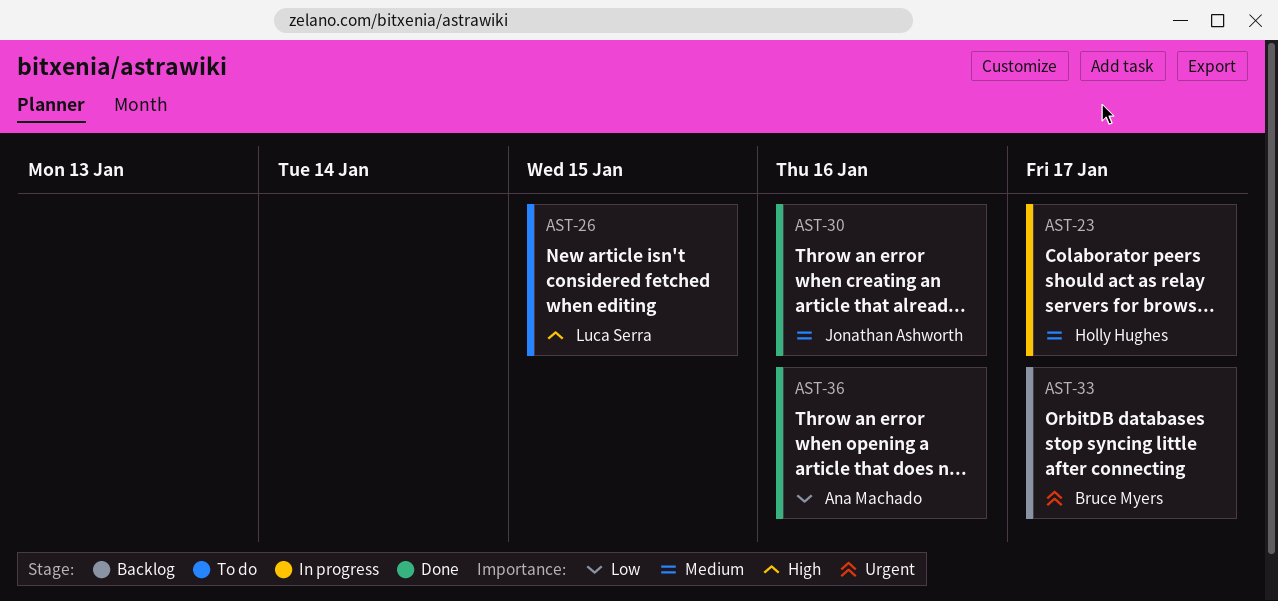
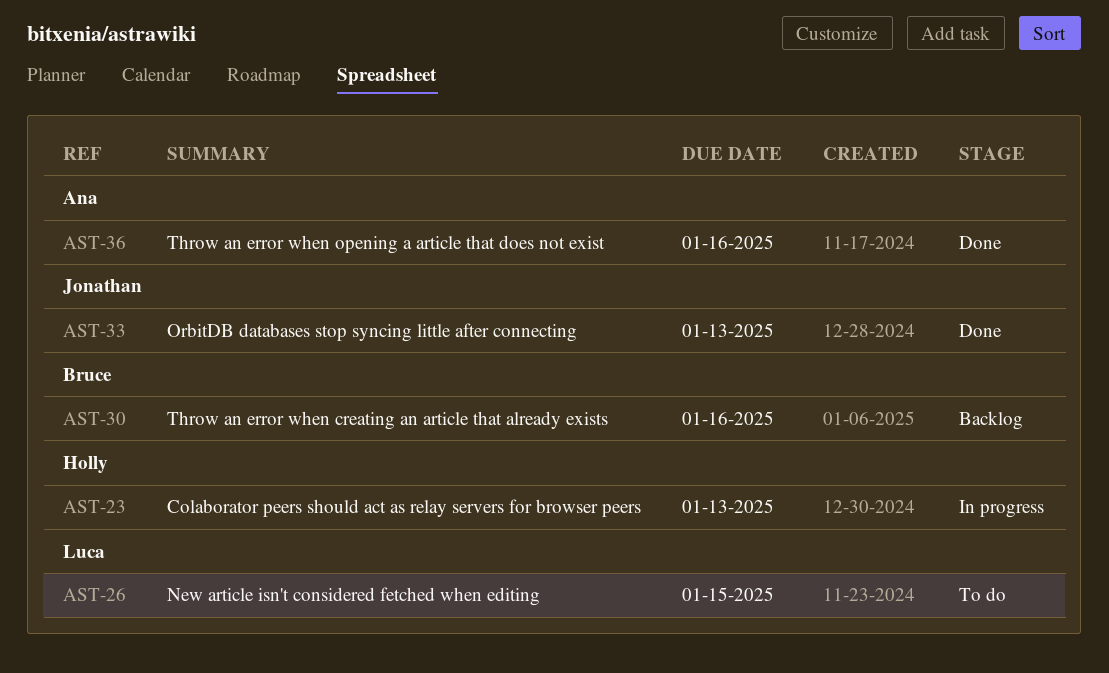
AST-23, due: Jan 17 -> Jan 13
AST-30, status: Done -> Backlog
AST-30, owner: Jonathan Ashworth -> Bruce Myers
AST-33, status: Backlog -> Done
AST-33, owner: Bruce Myers -> Jonathan Ashworth
AST-33, due: Jan 17 -> Jan 13

